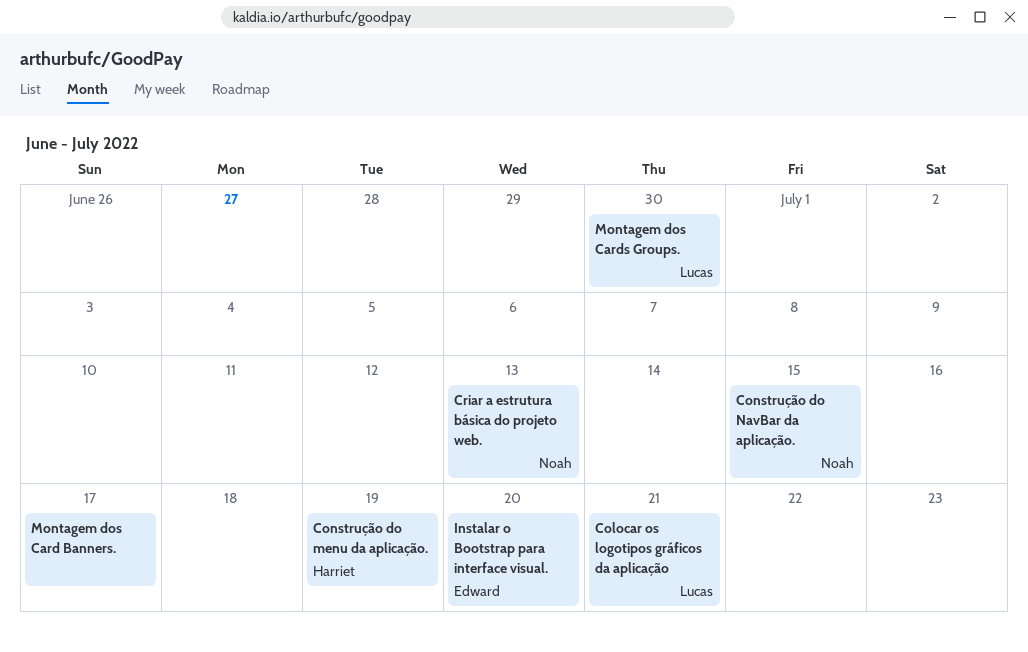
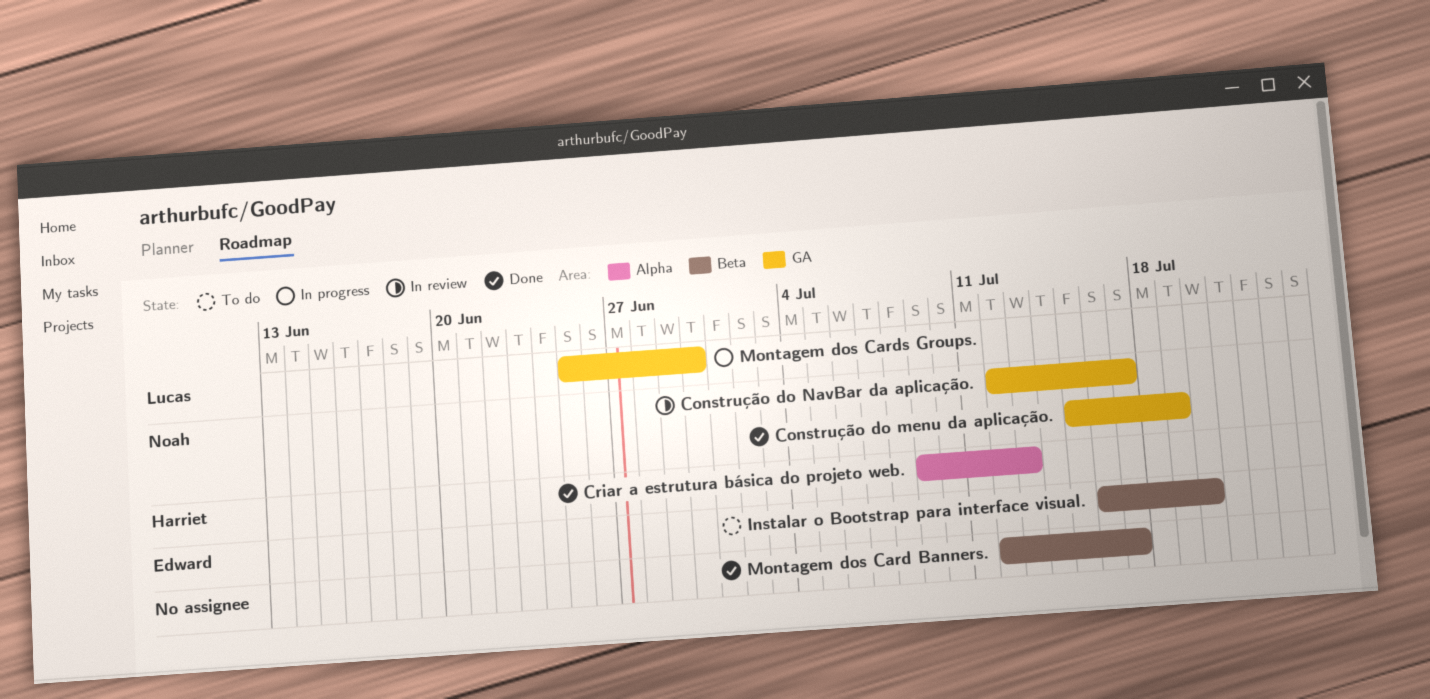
Colocar os logotipos gráficos da aplicação: present -> none
Construção do menu da aplicação., owner: Harriet -> Noah
Construção do NavBar da aplicação., due: Jul 15 -> Jul 17
Criar a estrutura básica do projeto web., owner: Noah -> Harriet

